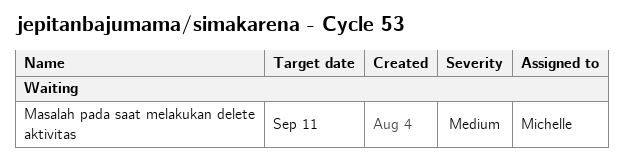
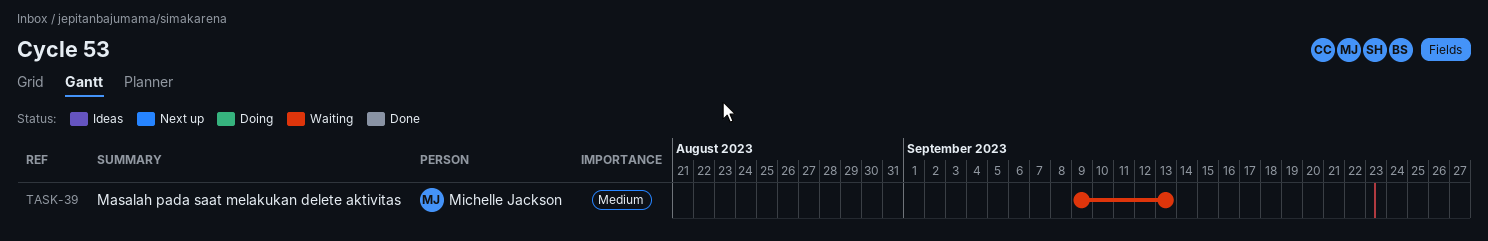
Masalah pada saat melakukan delete aktivitas, due: Sep 11 -> Sep 13

